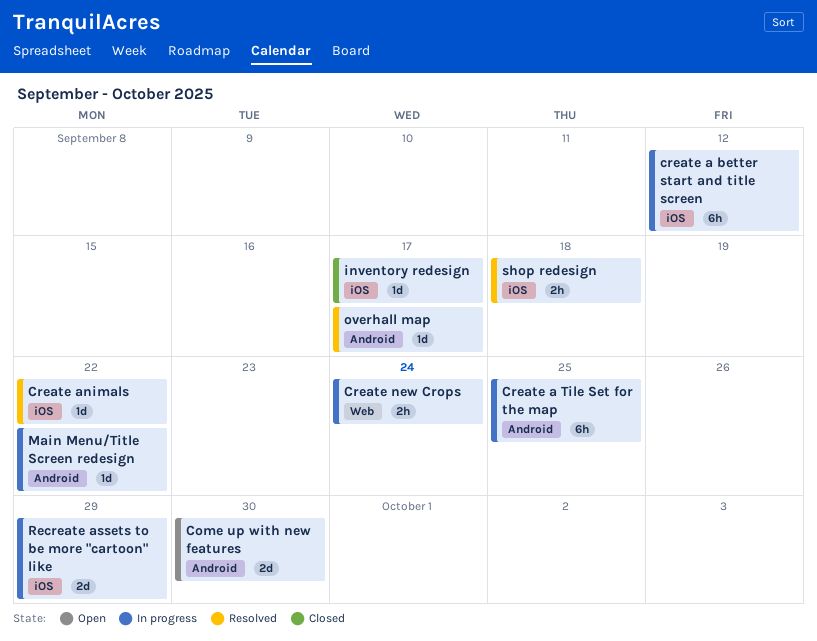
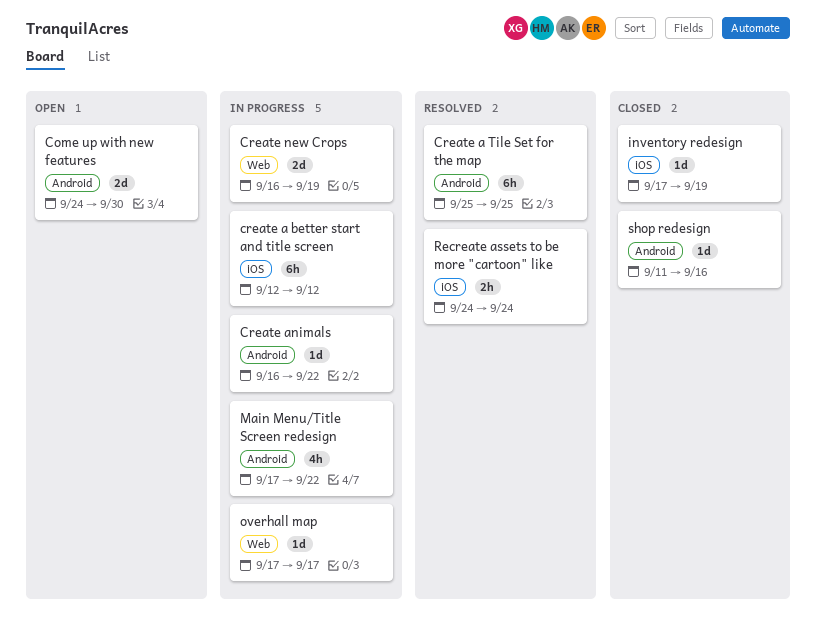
Create a Tile Set for the map, status: In progress -> Resolved
Create animals, status: Resolved -> In progress
Create animals, label: iOS -> Android
Create new Crops, estimate: 2h -> 2d
Create new Crops, due: Sep 24 -> Sep 19
inventory redesign, due: Sep 17 -> Sep 19
Main Menu/Title Screen redesign, estimate: 1d -> 4h
overhall map, status: Resolved -> In progress
overhall map, label: Android -> Web
Recreate assets to be more "cartoon" like, status: In progress -> Resolved
Recreate assets to be more "cartoon" like, estimate: 2d -> 2h
Recreate assets to be more "cartoon" like, due: Sep 29 -> Sep 24
shop redesign, status: Resolved -> Closed
shop redesign, label: iOS -> Android
shop redesign, estimate: 2h -> 1d
shop redesign, due: Sep 18 -> Sep 16

